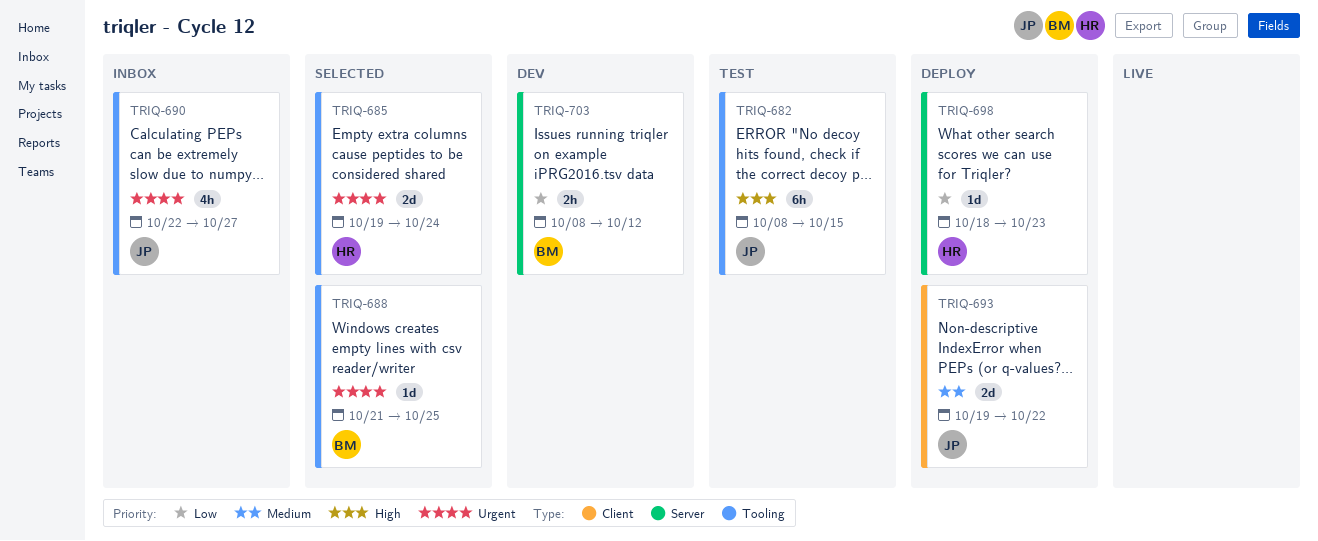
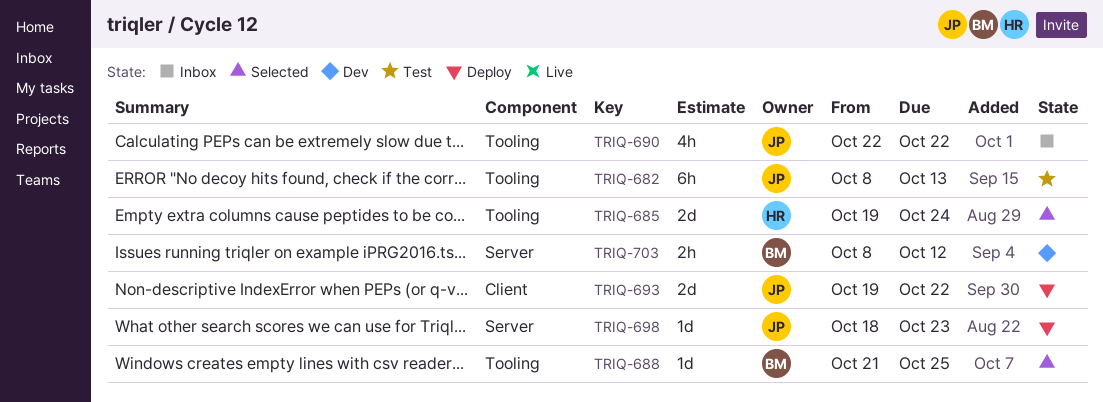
TRIQ-682, due: Oct 15 -> Oct 13
TRIQ-690, due: Oct 27 -> Oct 22
TRIQ-698, owner: HR -> JP

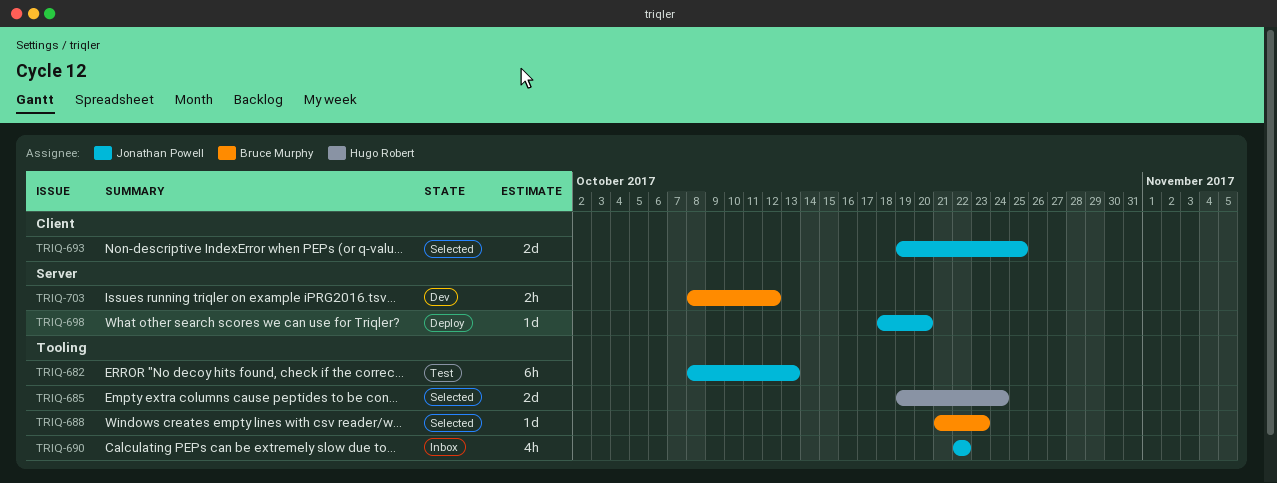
TRIQ-688, due: Oct 25 -> Oct 23
TRIQ-693, status: Deploy -> Selected
TRIQ-693, due: Oct 22 -> Oct 25
TRIQ-698, due: Oct 23 -> Oct 20

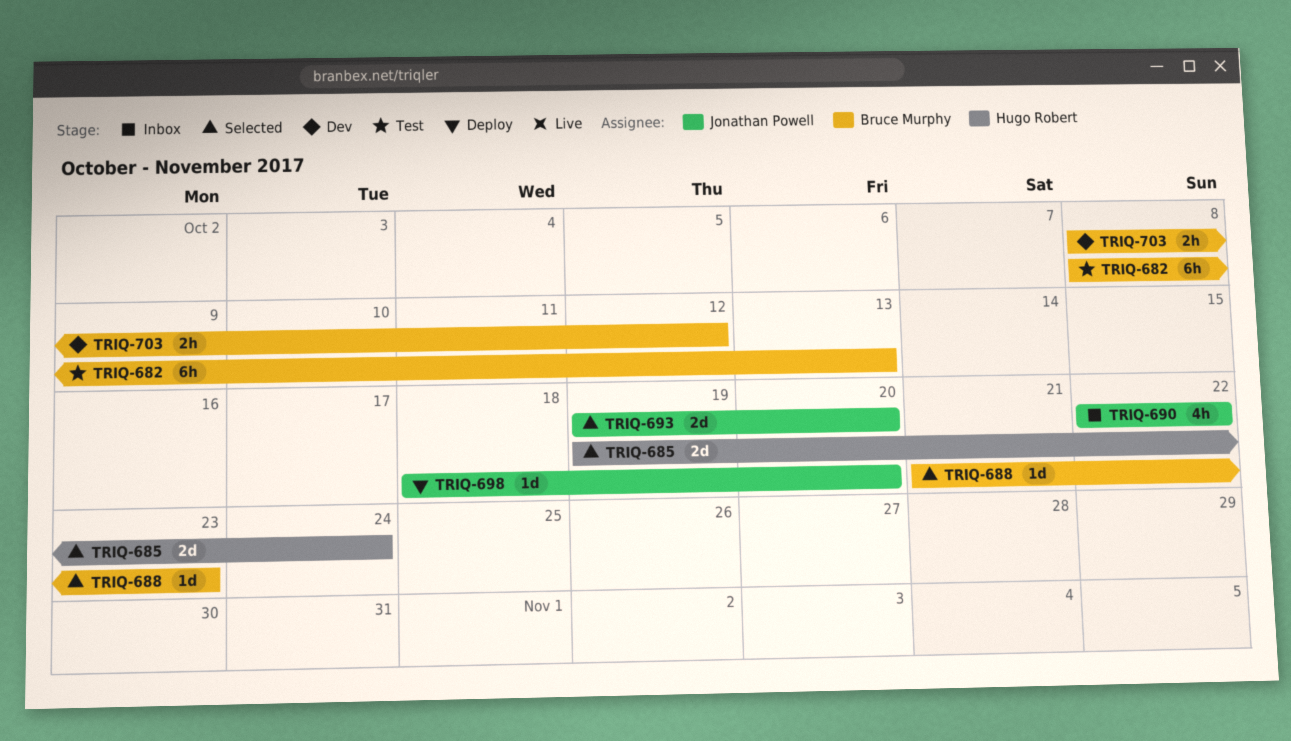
TRIQ-682, owner: Jonathan Powell -> Bruce Murphy
TRIQ-693, due: Oct 25 -> Oct 20

